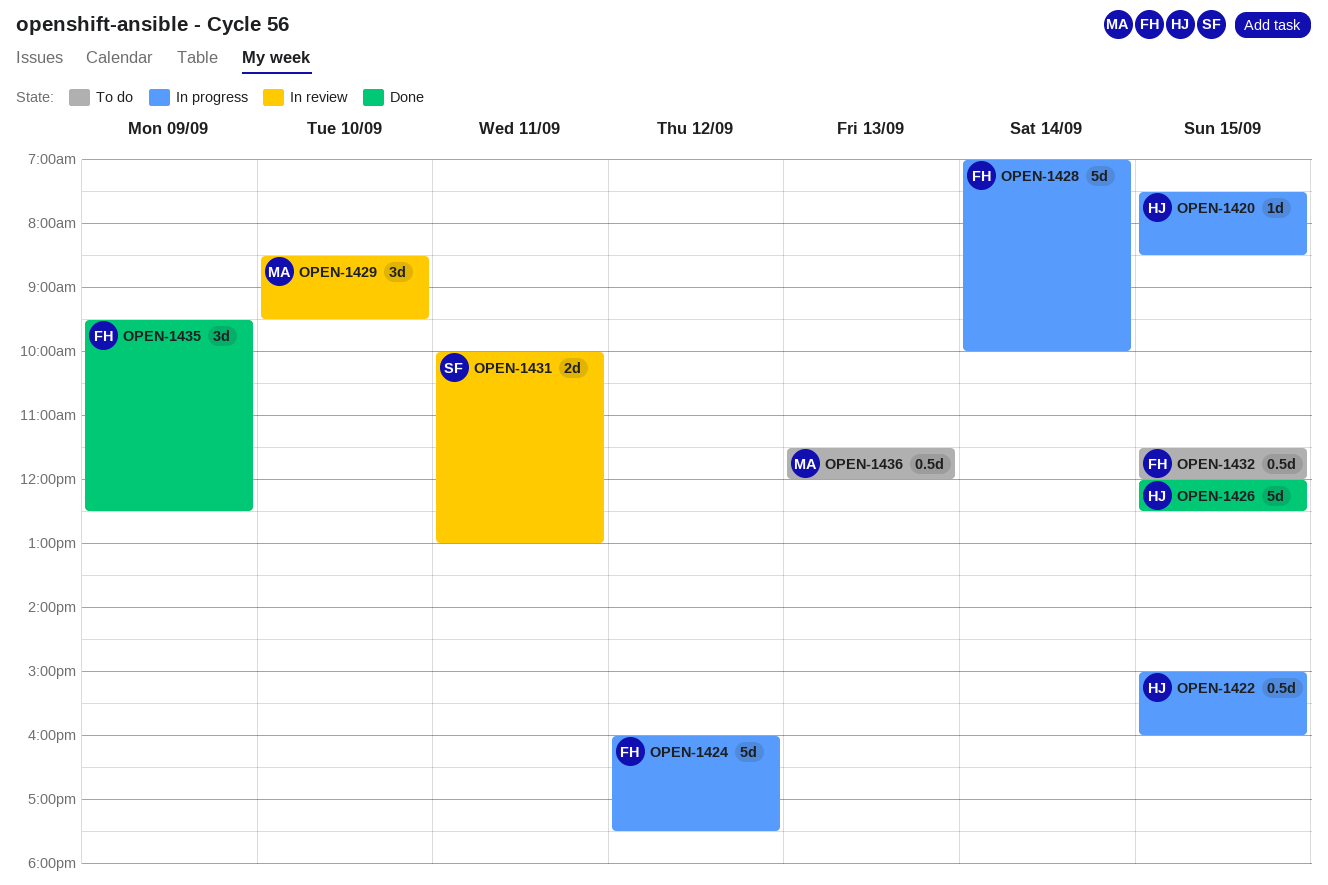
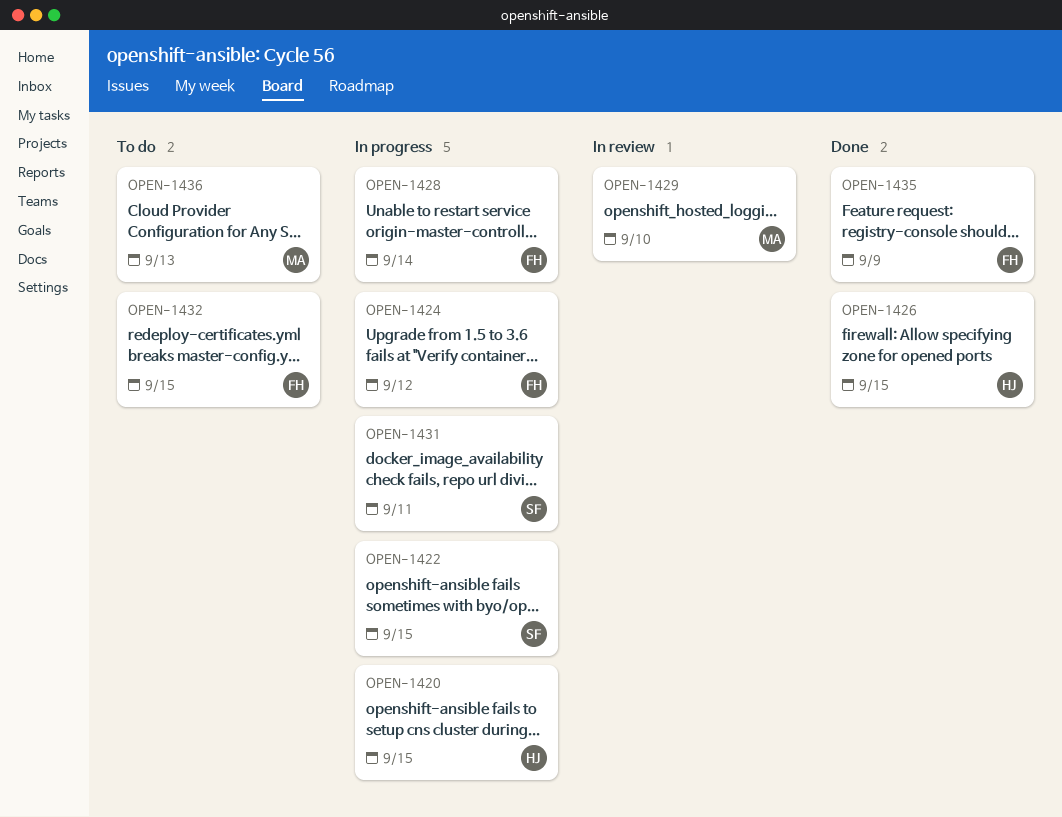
OPEN-1422, owner: HJ -> SF
OPEN-1431, status: In review -> In progress

